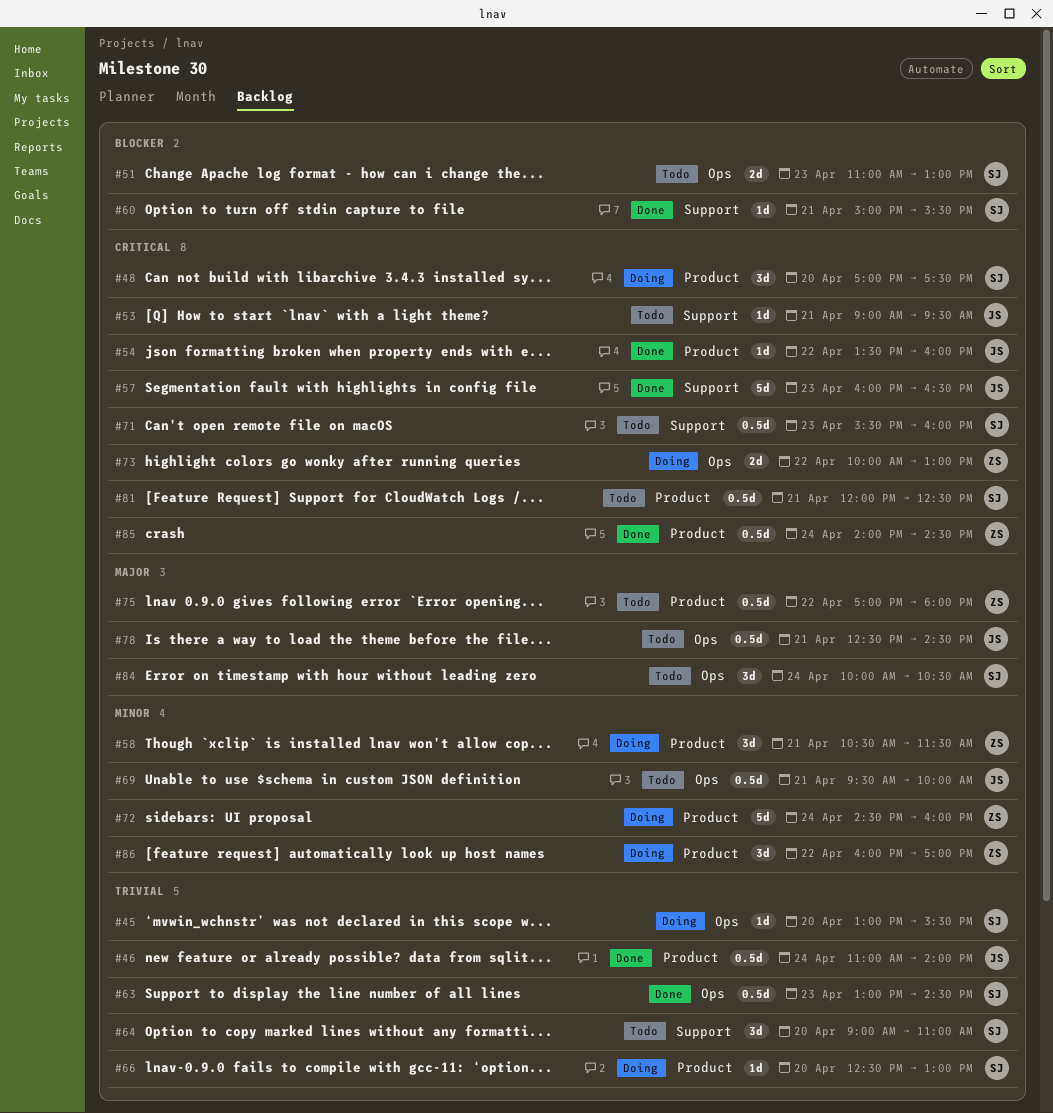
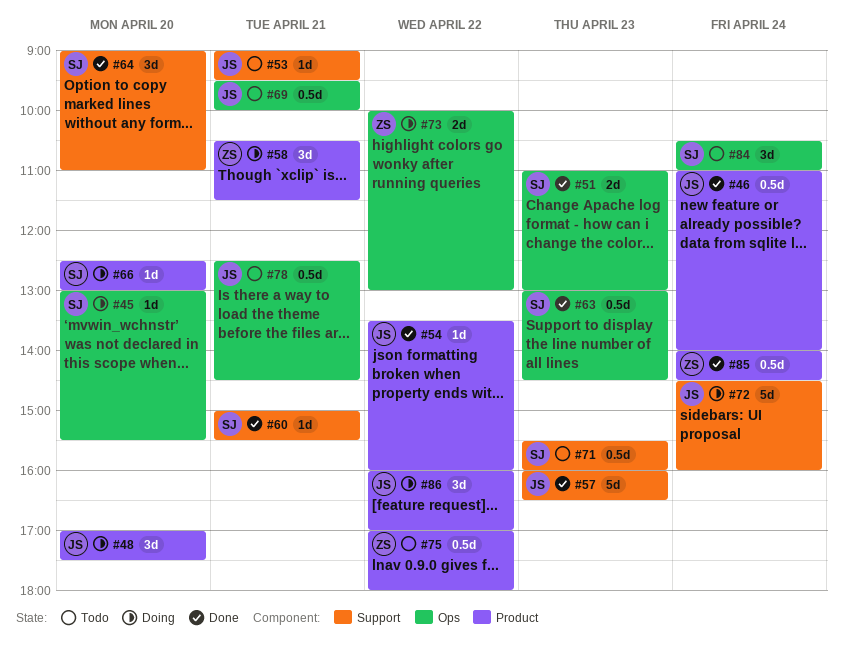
#48, owner: SJ -> JS
#51, status: Todo -> Done
#64, status: Todo -> Done
#72, owner: ZS -> JS
#72, label: Product -> Support
#81: present -> none
#84, begins: 10:00 -> 10:30
#84, ends: 10:30 -> 11:00
#86, owner: ZS -> JS

